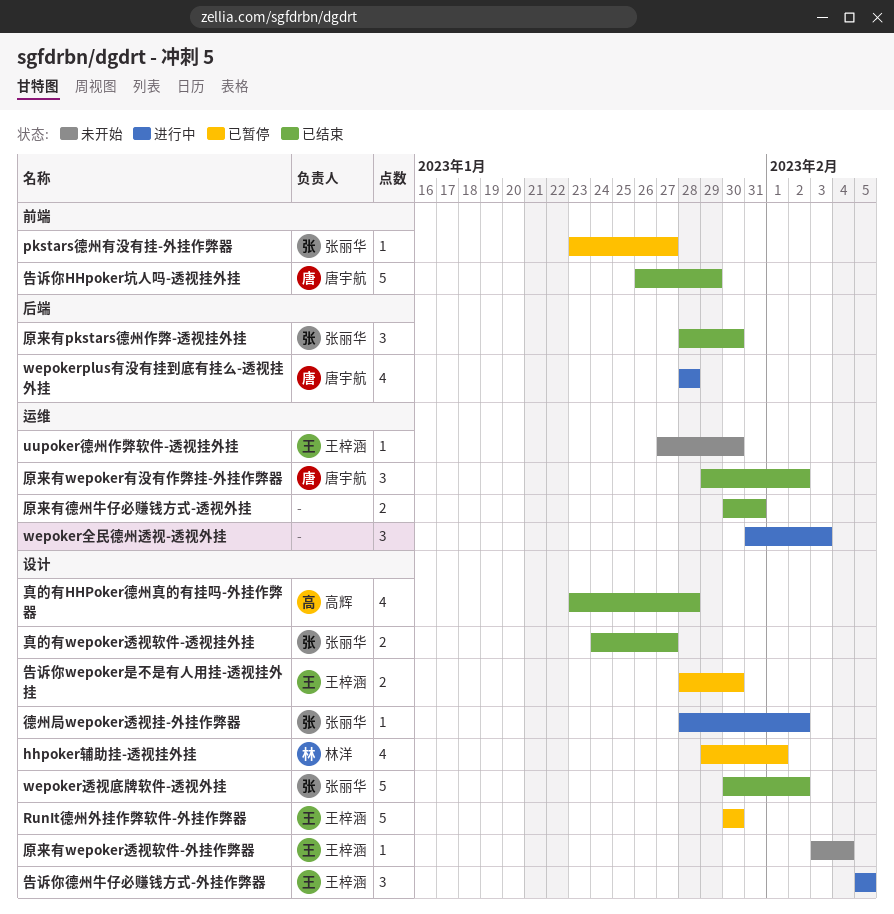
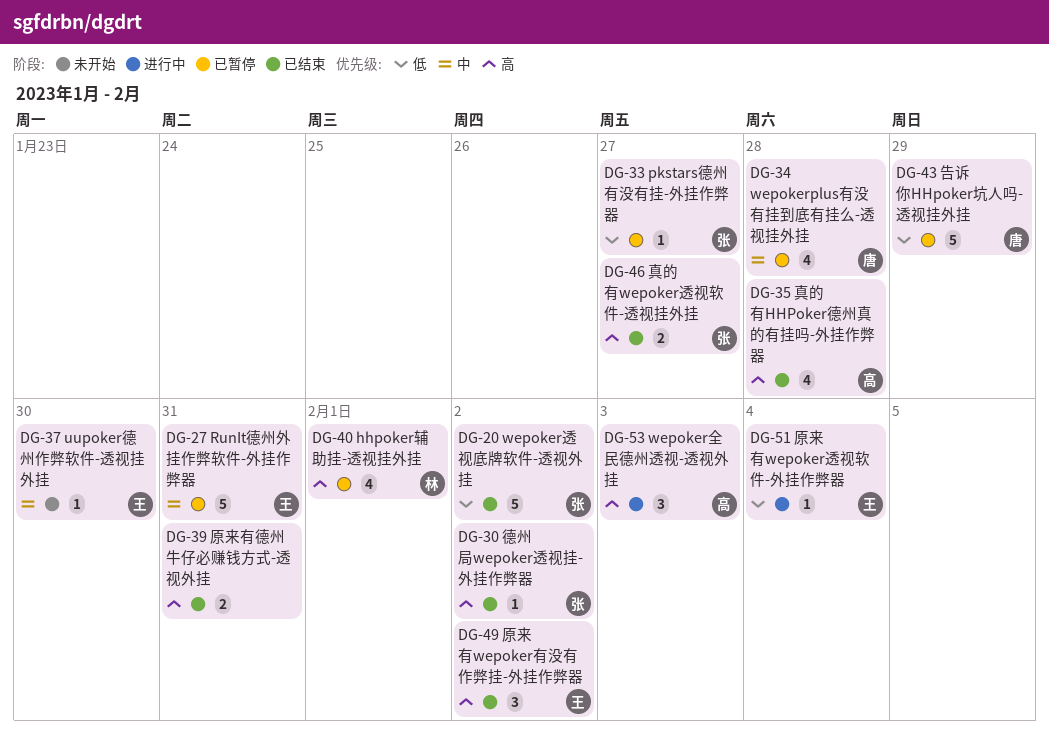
RunIt德州外挂作弊软件-外挂作弊器, due: Jan 30 -> Jan 31
wepokerplus有没有挂到底有挂么-透视挂外挂, status: 进行中 -> 已暂停
wepoker全民德州透视-透视外挂, owner: none -> 高辉
原来有pkstars德州作弊-透视挂外挂: present -> none
原来有wepoker有没有作弊挂-外挂作弊器, owner: 唐宇航 -> 王梓涵
原来有wepoker透视软件-外挂作弊器, status: 未开始 -> 进行中
告诉你HHpoker坑人吗-透视挂外挂, status: 已结束 -> 已暂停
告诉你wepoker是不是有人用挂-透视挂外挂: present -> none
告诉你德州牛仔必赚钱方式-外挂作弊器: present -> none
德州局wepoker透视挂-外挂作弊器, status: 进行中 -> 已结束

